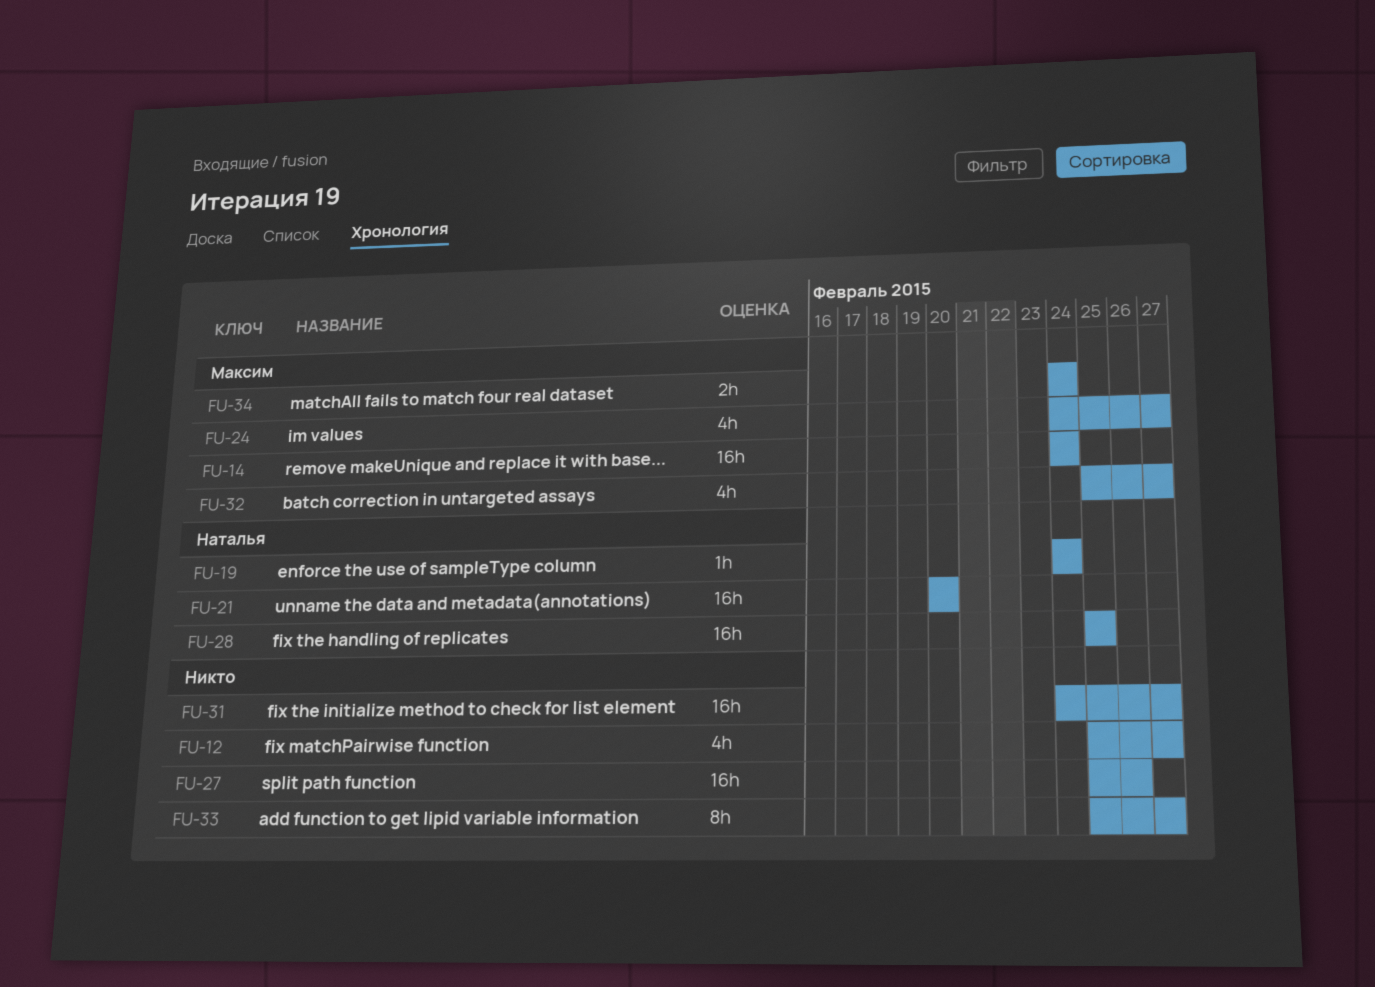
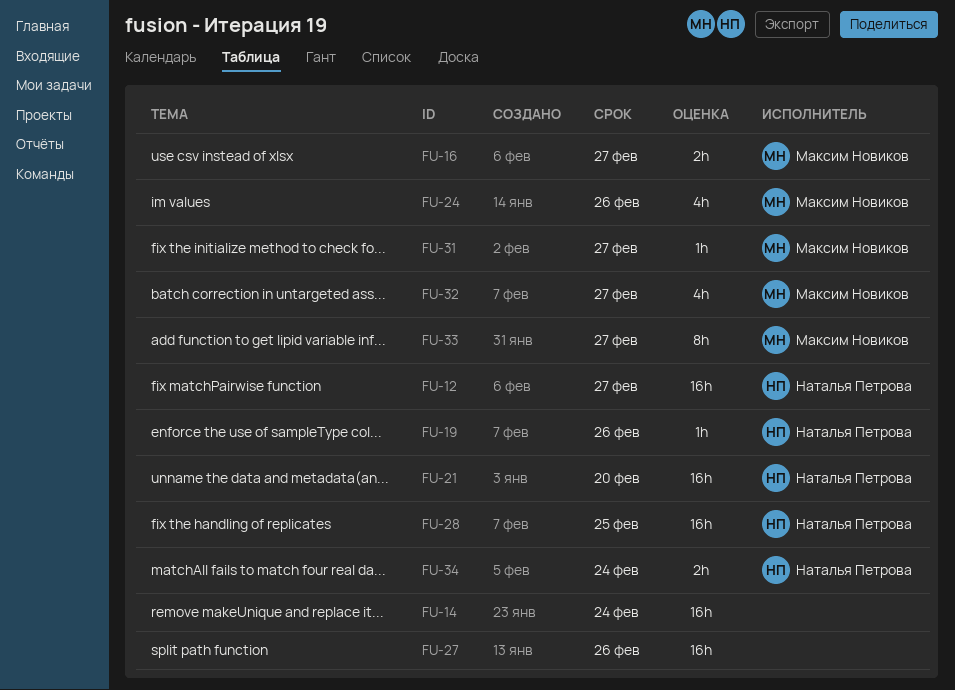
FU-12, owner: none -> Наталья Петрова
FU-12, estimate: 4h -> 16h
FU-14, owner: Максим Новиков -> none
FU-16: none -> present
FU-19, due: Feb 24 -> Feb 26
FU-24, due: Feb 27 -> Feb 26
FU-31, owner: none -> Максим Новиков
FU-31, estimate: 16h -> 1h
FU-33, owner: none -> Максим Новиков
FU-34, owner: Максим Новиков -> Наталья Петрова

